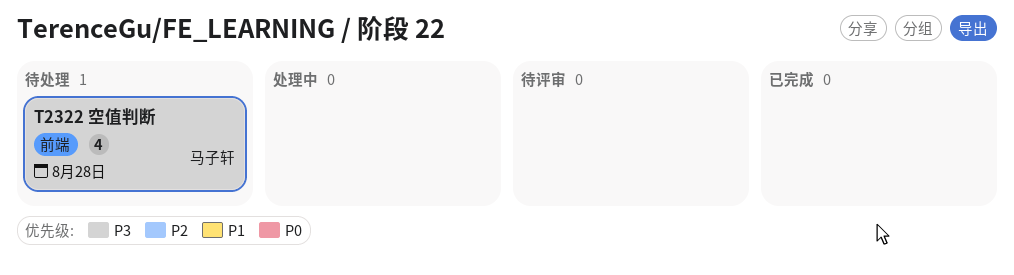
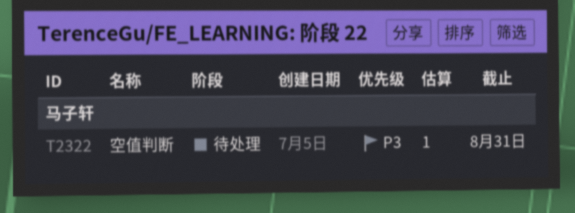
T2322, estimate: 4 -> 1
T2322, due: Aug 28 -> Aug 31

